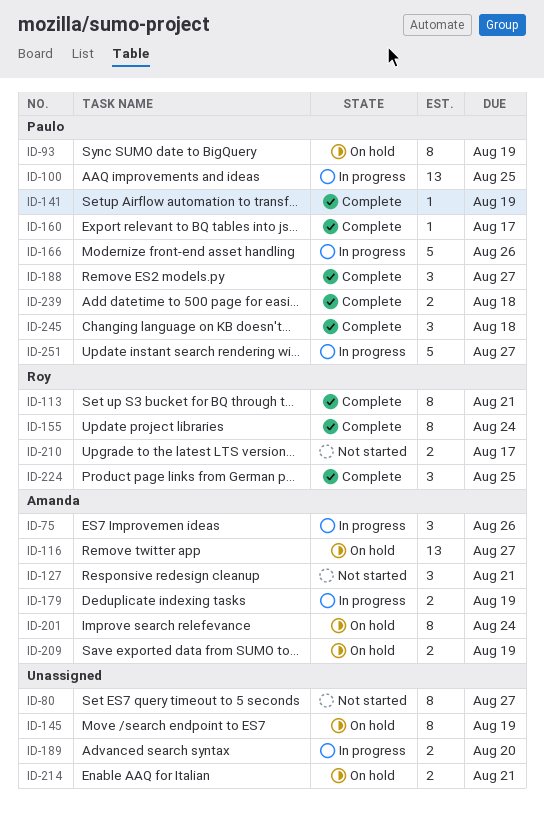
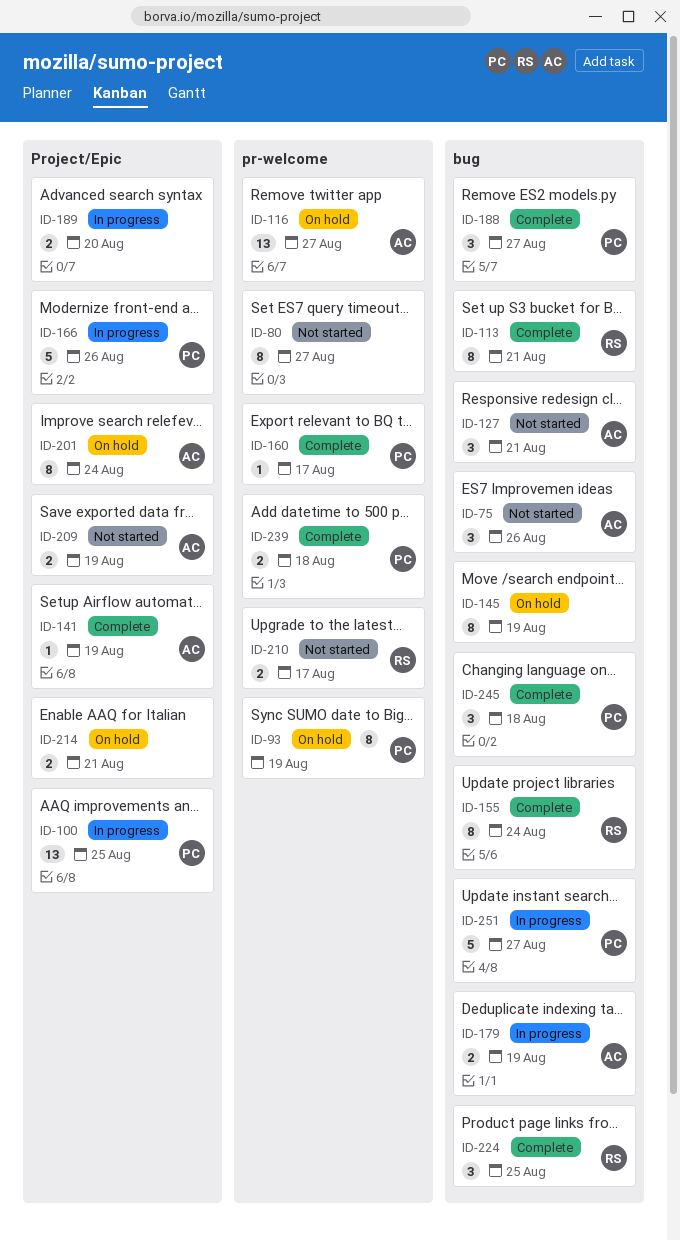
ID-75, status: In progress -> Not started
ID-141, owner: Paulo -> Amanda
ID-209, status: On hold -> Not started

